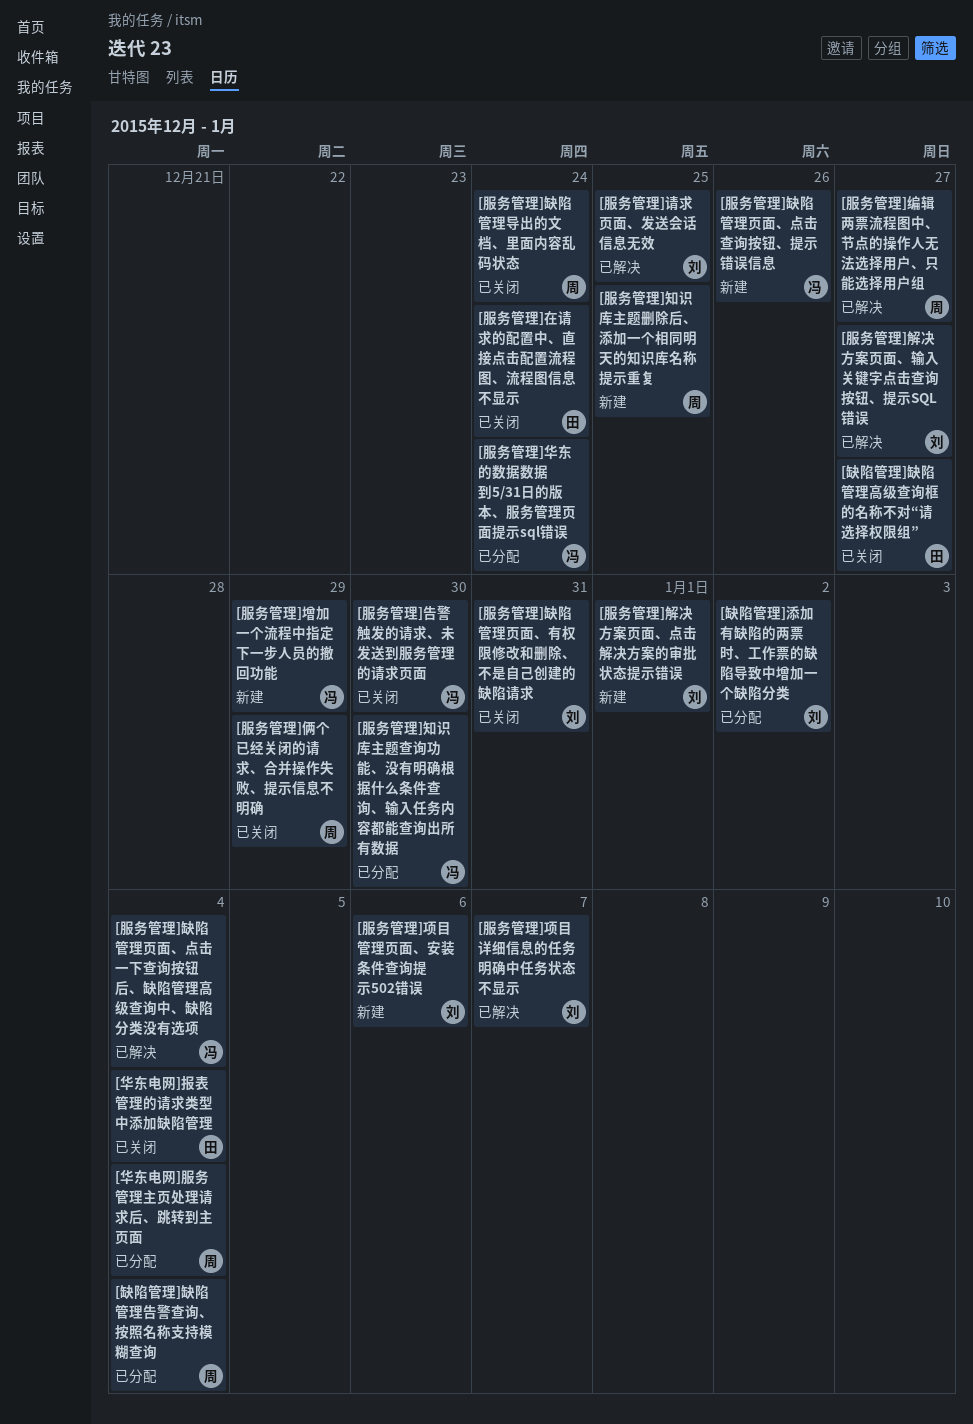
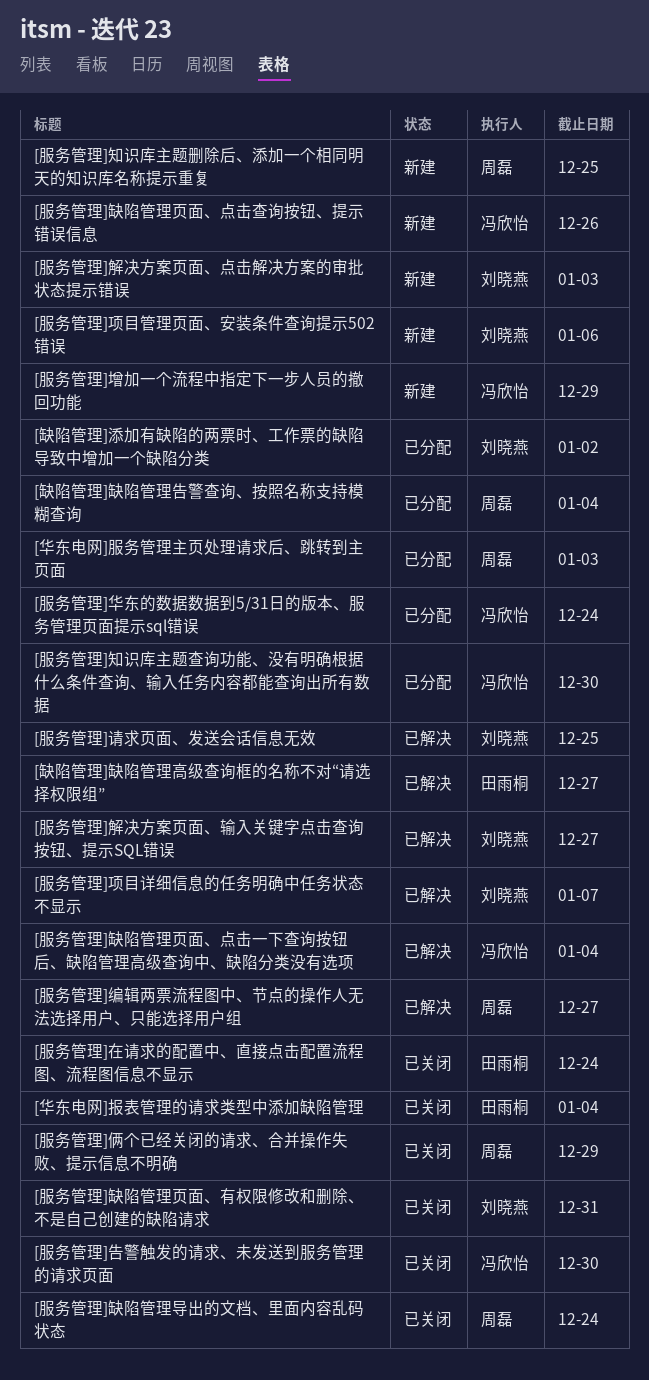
[华东电网]服务管理主页处理请求后、跳转到主页面, due: Jan 4 -> Jan 3
[服务管理]解决方案页面、点击解决方案的审批状态提示错误, due: Jan 1 -> Jan 3
[缺陷管理]缺陷管理高级查询框的名称不对“请选择权限组”, status: 已关闭 -> 已解决

